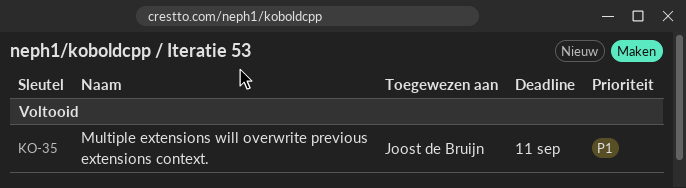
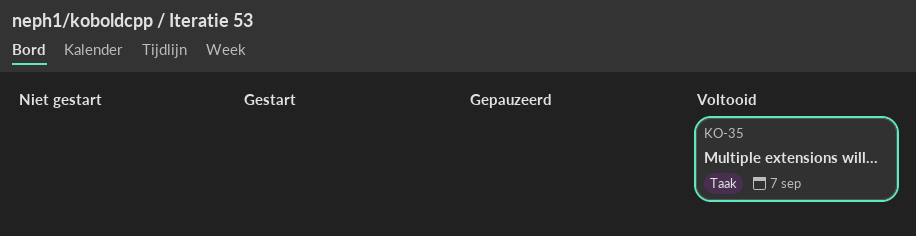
KO-35, due: Sep 11 -> Sep 7

